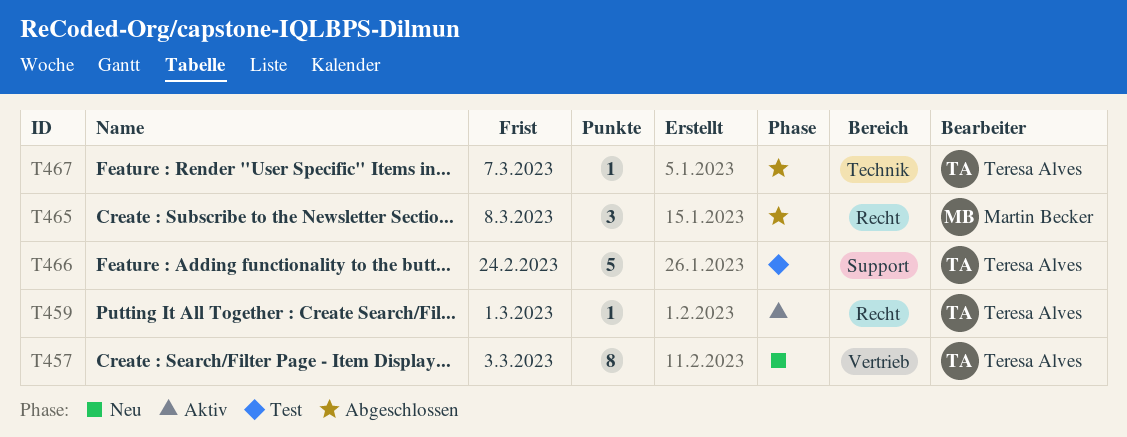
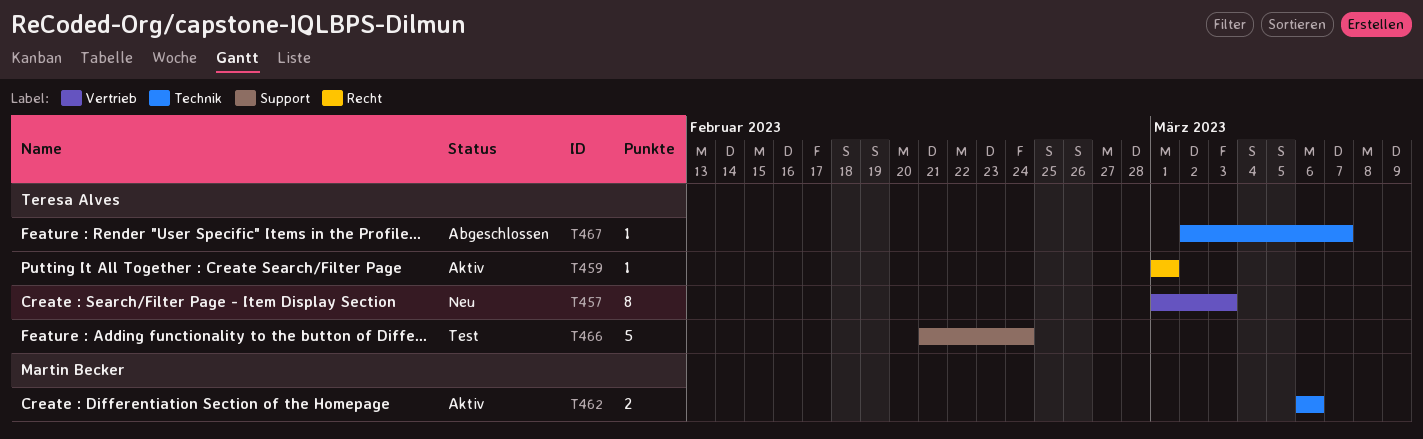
T462: none -> present
T465: present -> none

